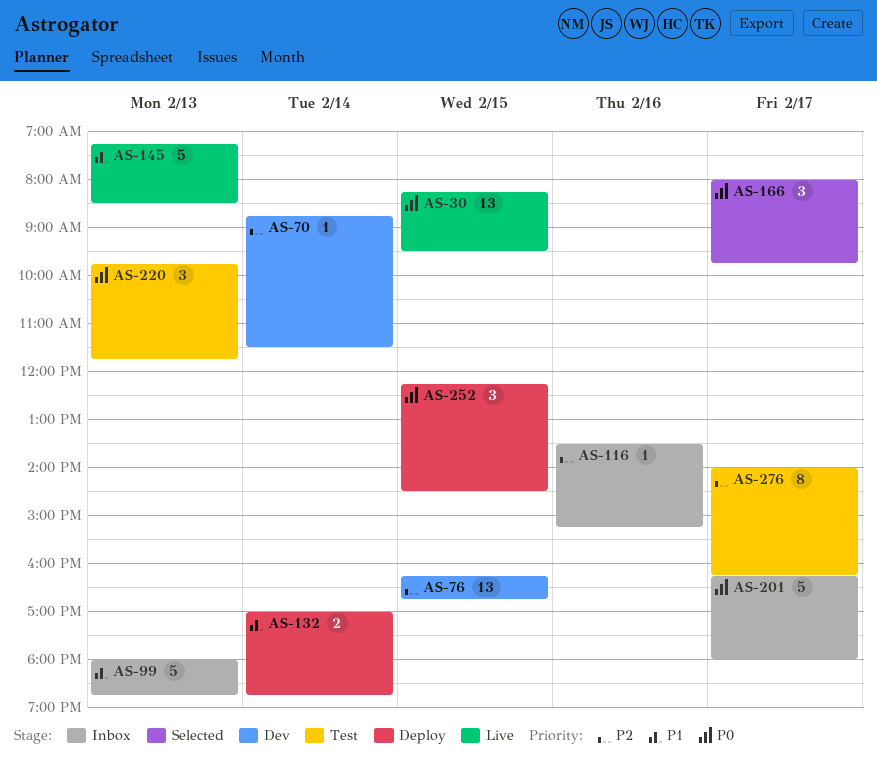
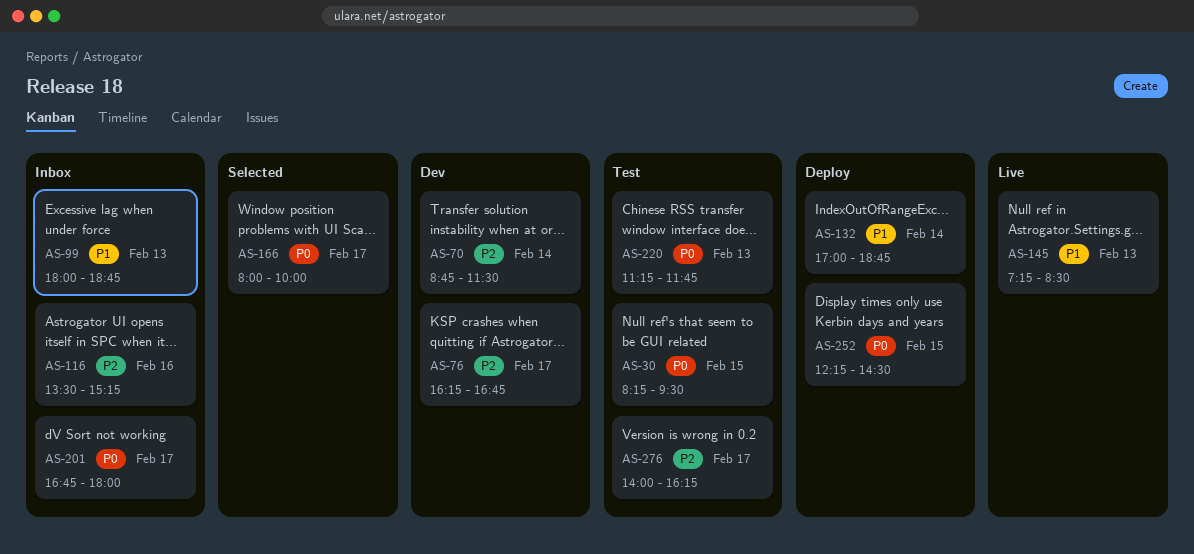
AS-30, status: Live -> Test
AS-76, day: Feb 15 -> Feb 17
AS-166, ends: 09:45 -> 10:00
AS-201, begins: 16:15 -> 16:45
AS-220, begins: 09:45 -> 11:15

